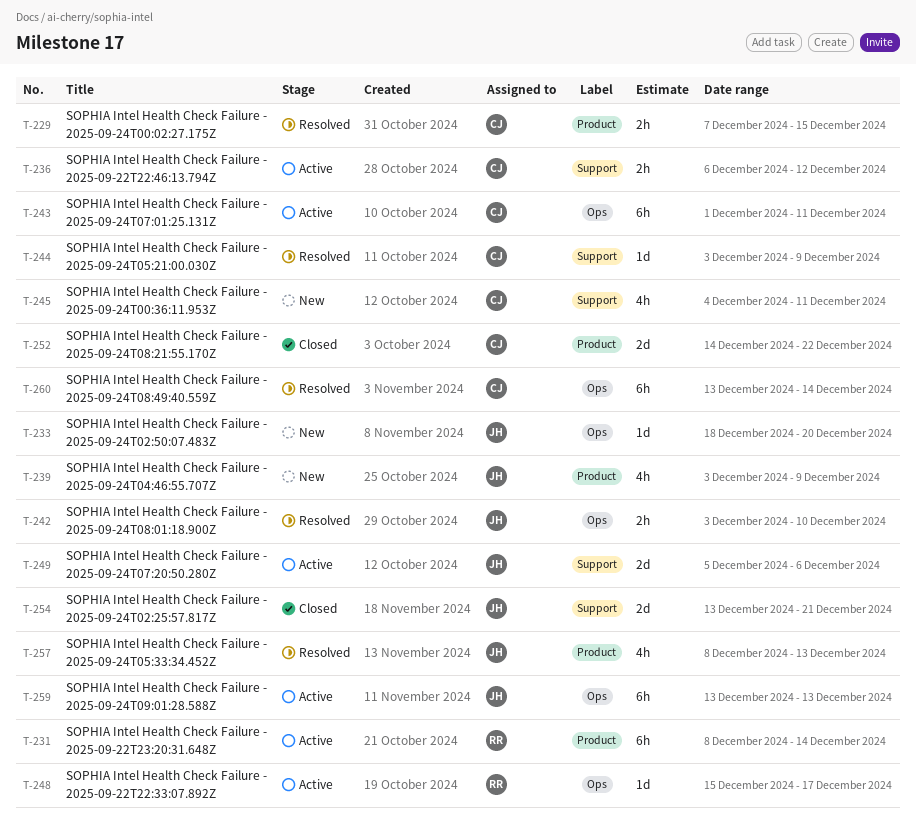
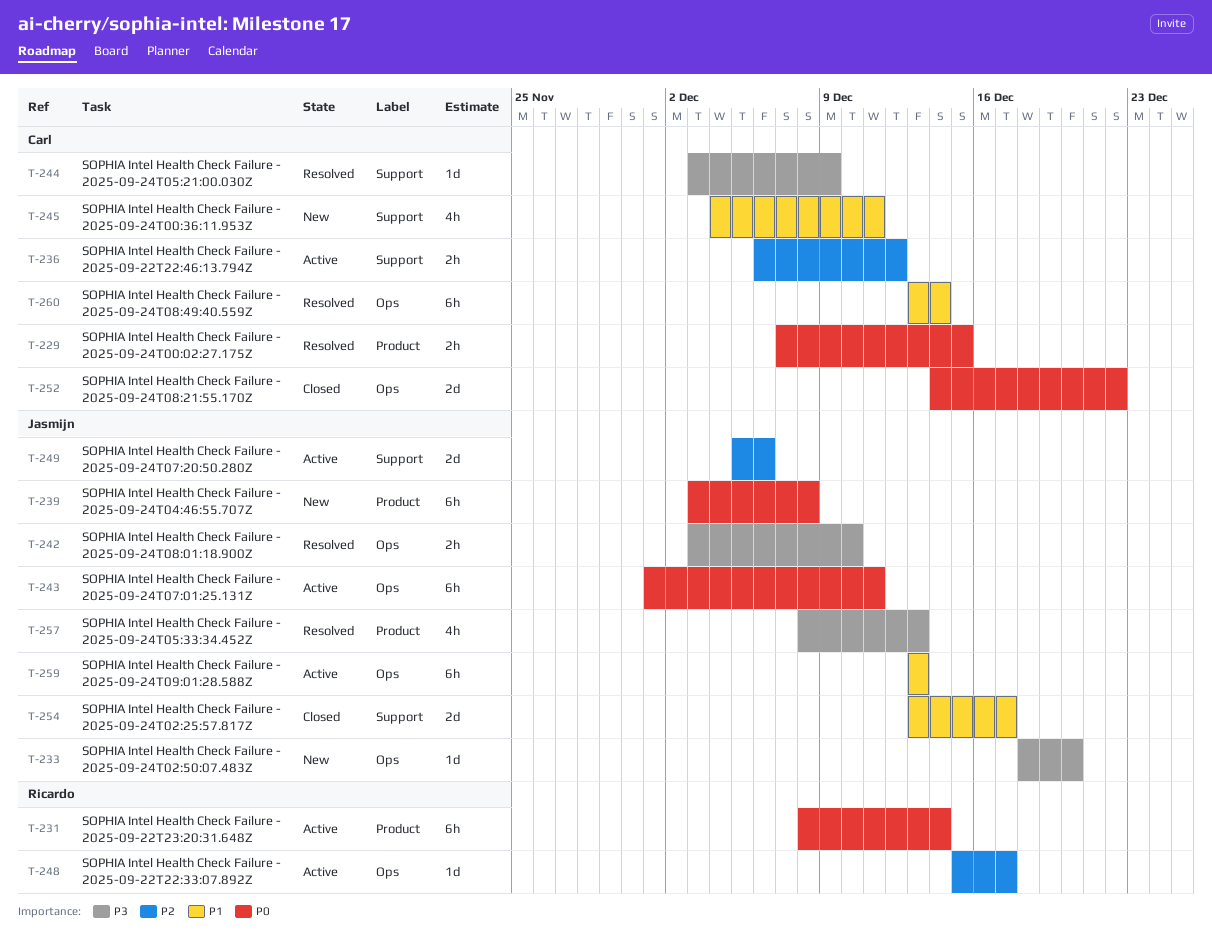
T-239, estimate: 4h -> 6h
T-239, due: Dec 9 -> Dec 8
T-243, owner: Carl -> Jasmijn
T-252, label: Product -> Ops
T-254, due: Dec 21 -> Dec 17

